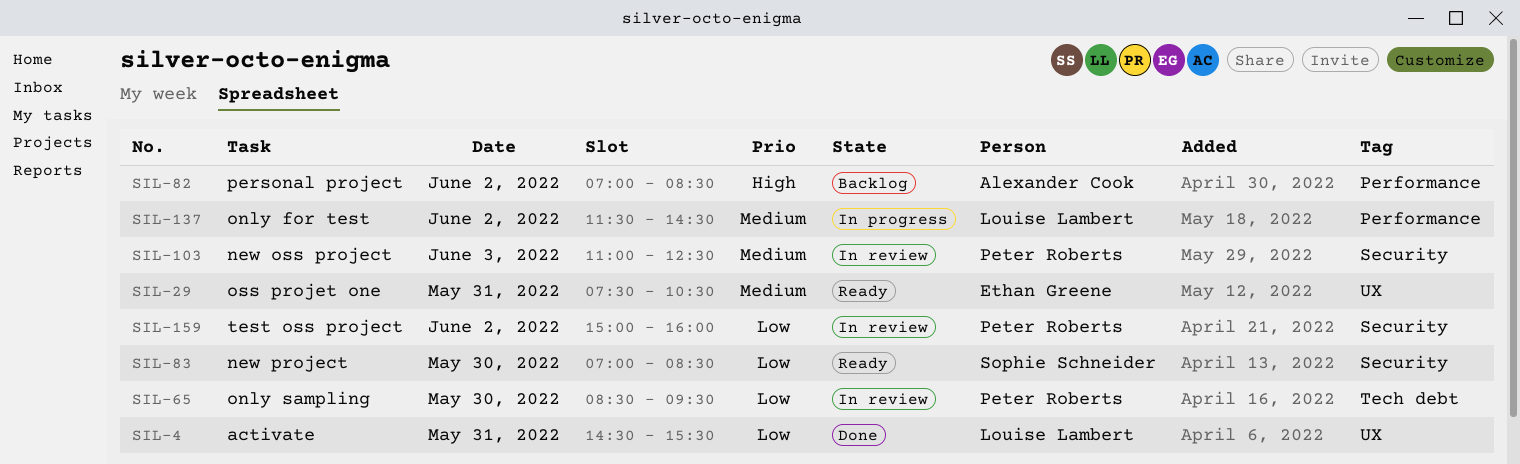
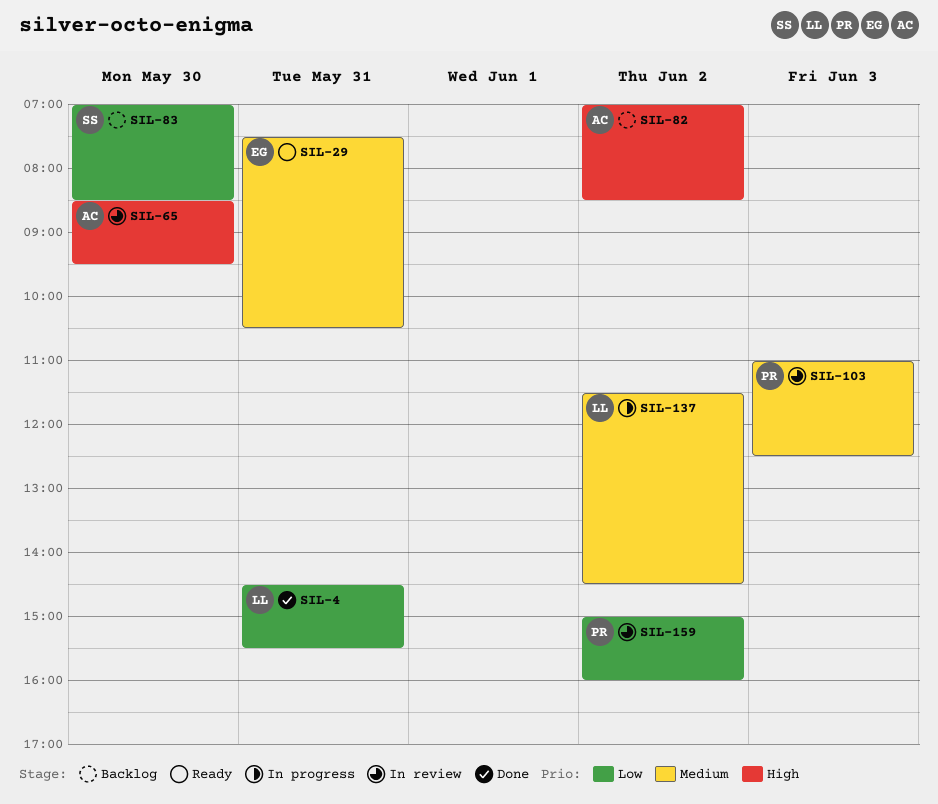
SIL-65, owner: Peter Roberts -> Alexander Cook
SIL-65, priority: Low -> High
SIL-83, status: Ready -> Backlog

